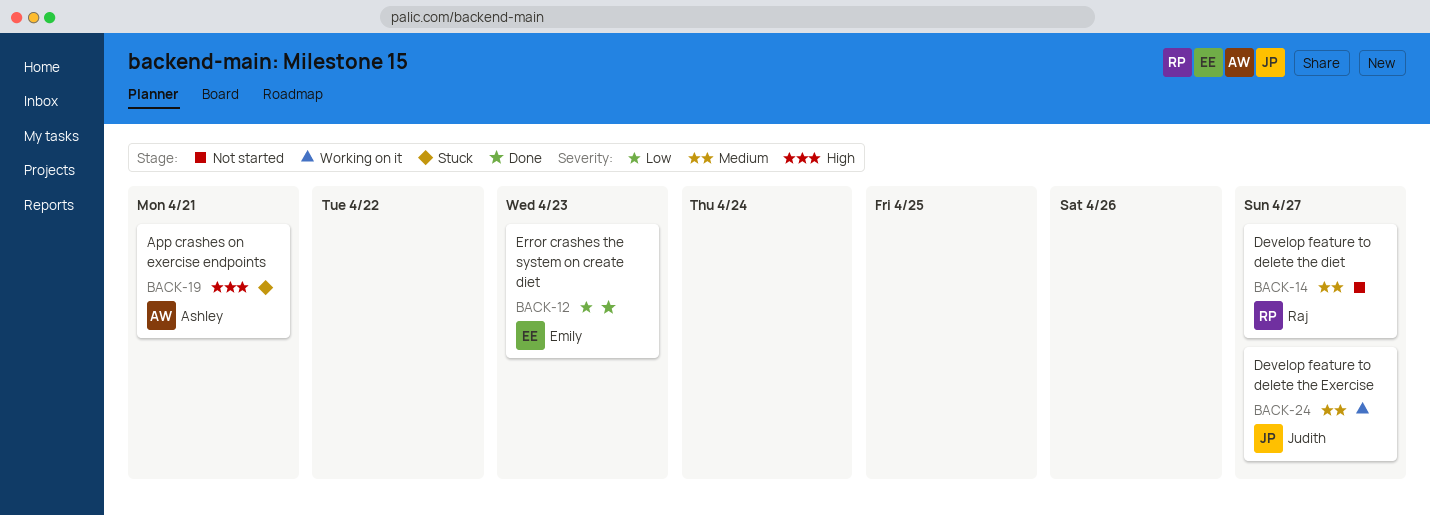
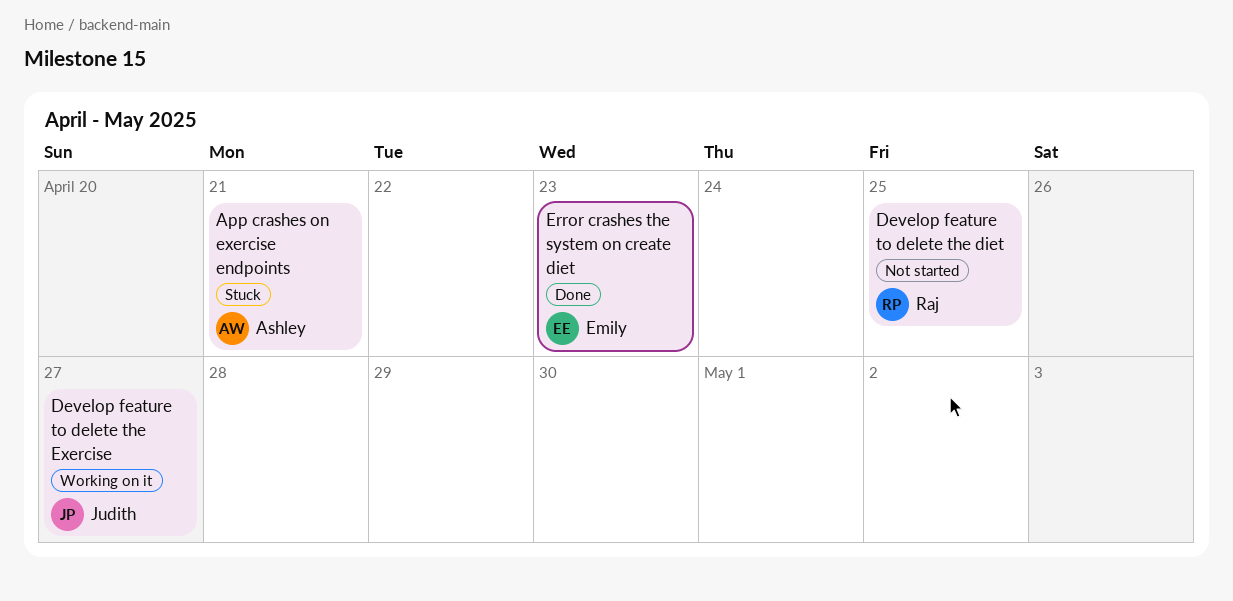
Develop feature to delete the diet, due: Apr 27 -> Apr 25

